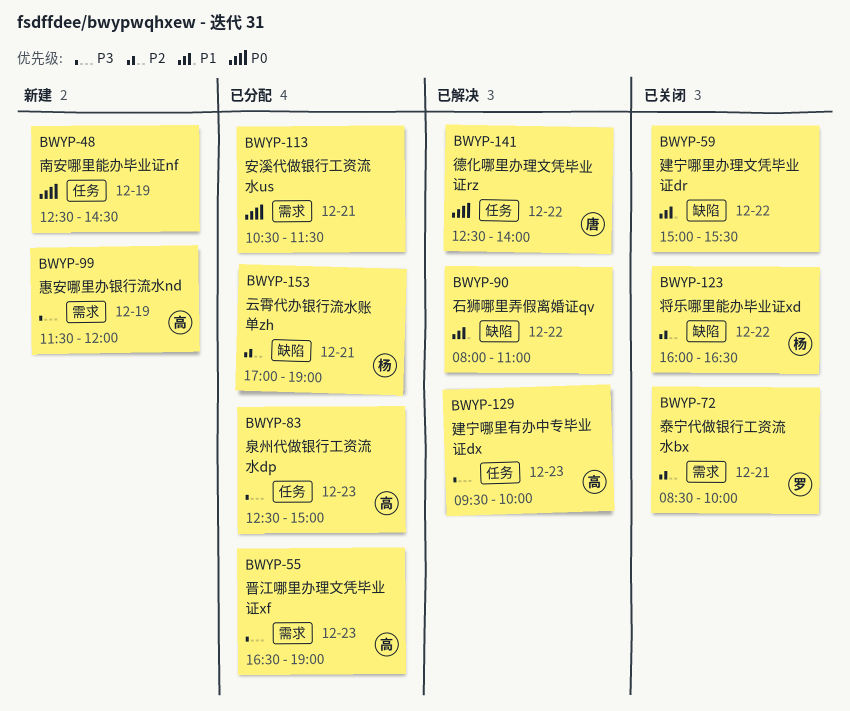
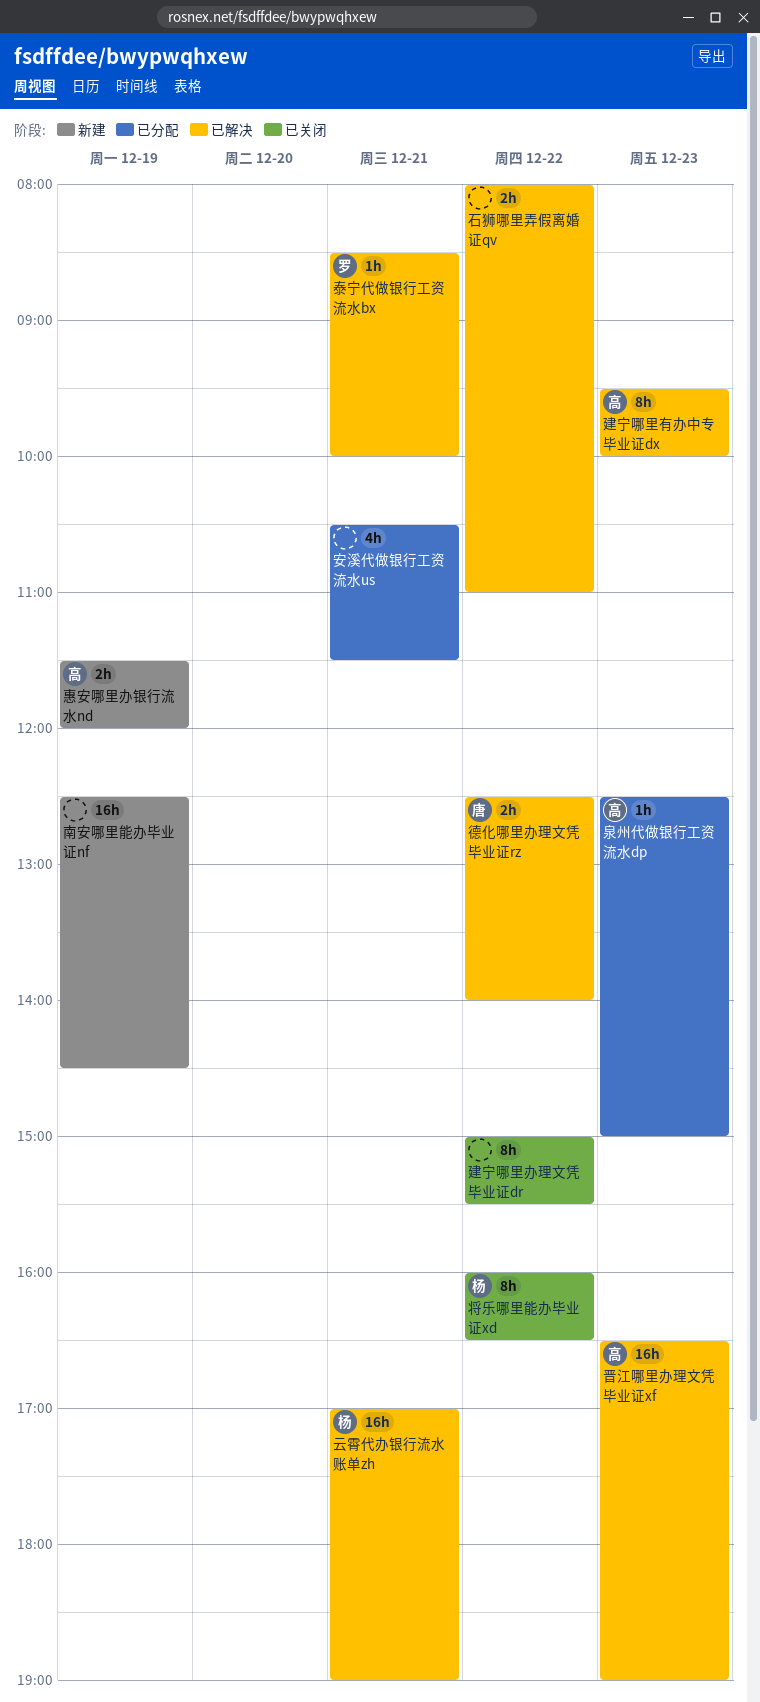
云霄代办银行流水账单zh, status: 已分配 -> 已解决
晋江哪里办理文凭毕业证xf, status: 已分配 -> 已解决
泰宁代做银行工资流水bx, status: 已关闭 -> 已解决

